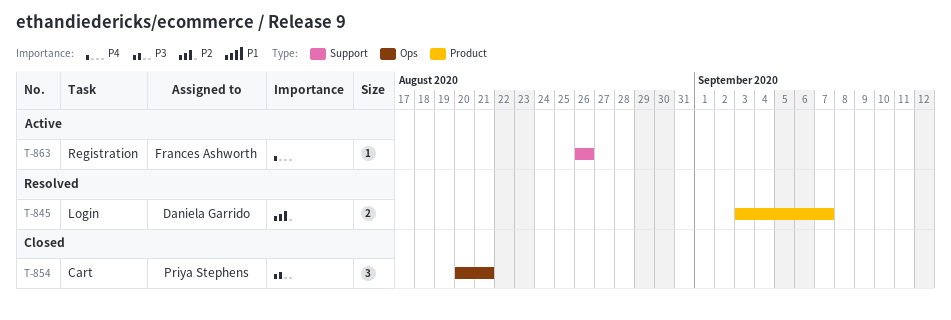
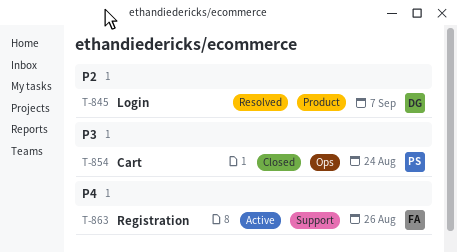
T-854, due: Aug 21 -> Aug 24

